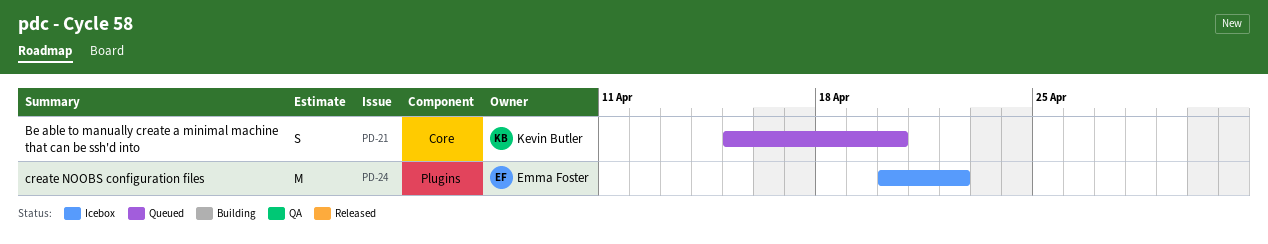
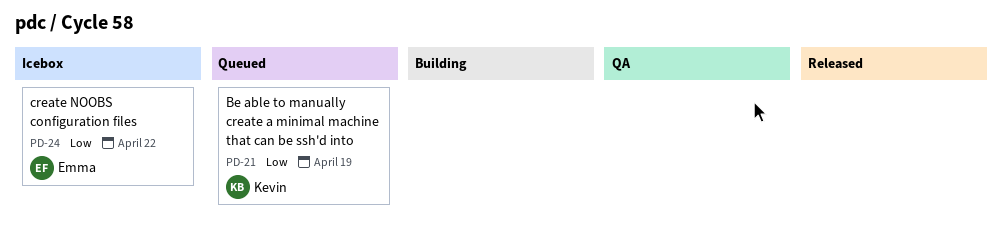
PD-21, due: Apr 20 -> Apr 19

